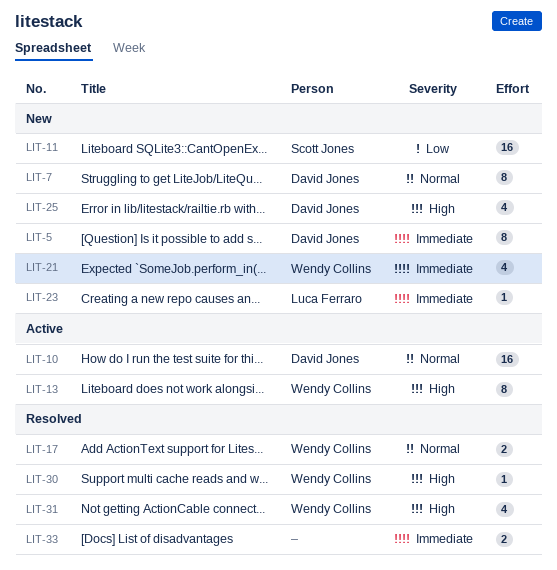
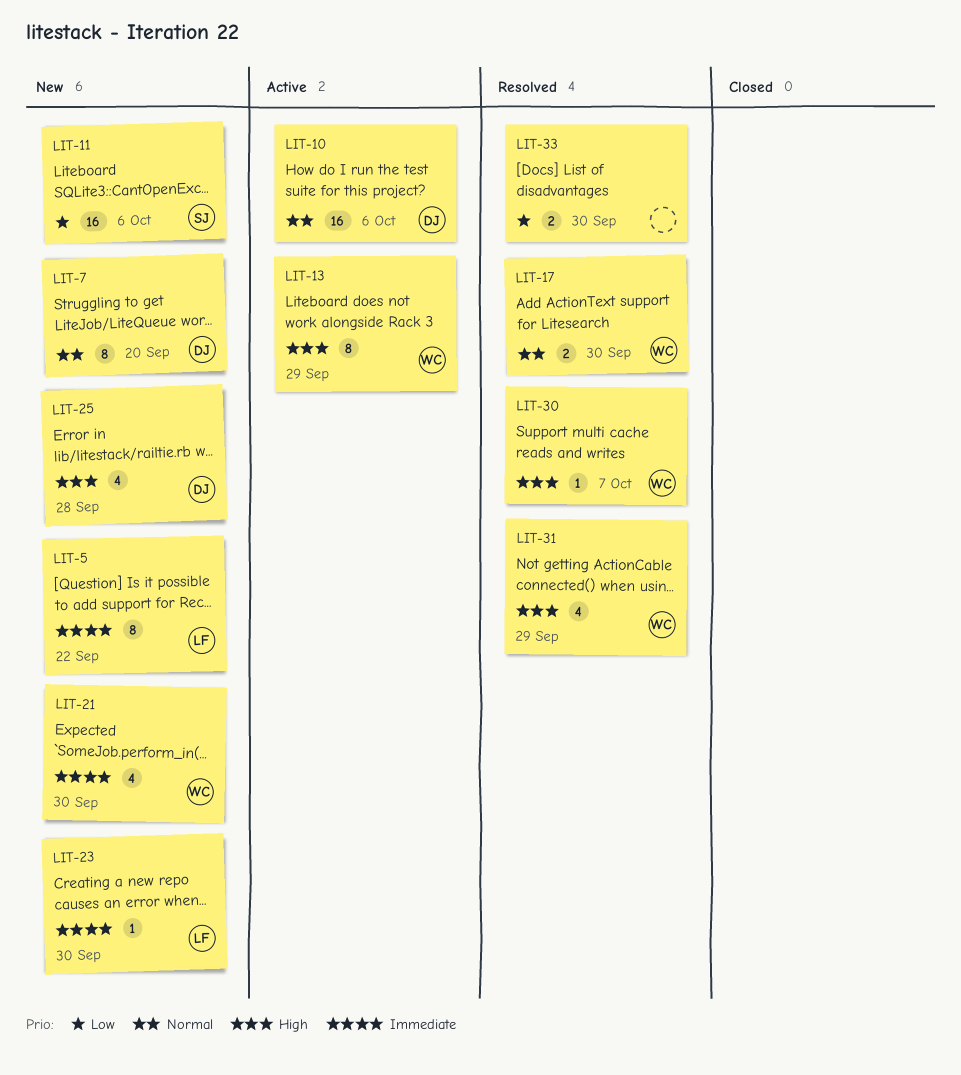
LIT-5, owner: David Jones -> Luca Ferraro
LIT-33, priority: Immediate -> Low

